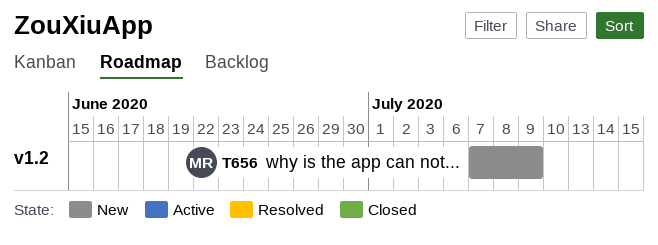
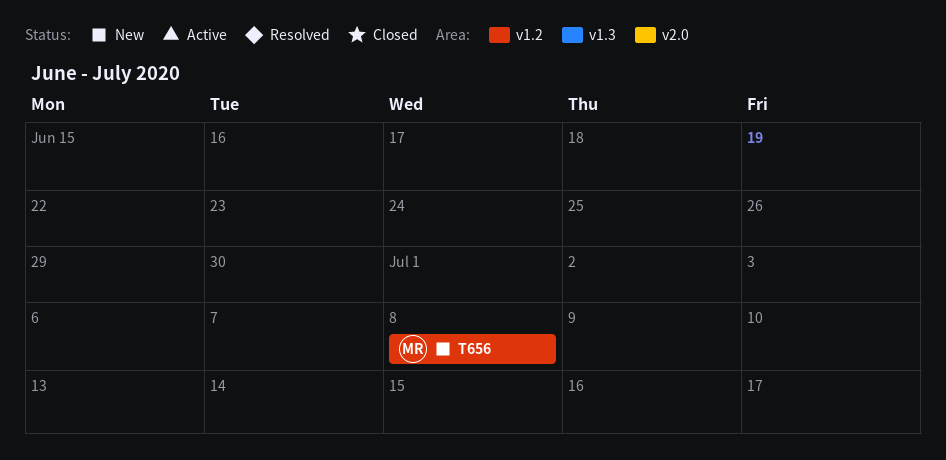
T656, start: Jul 7 -> Jul 8
T656, due: Jul 9 -> Jul 8

